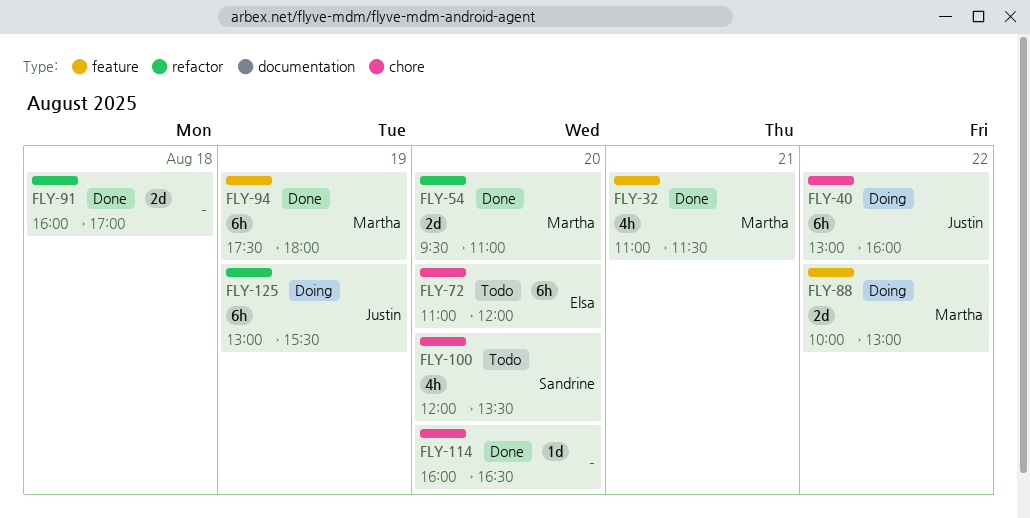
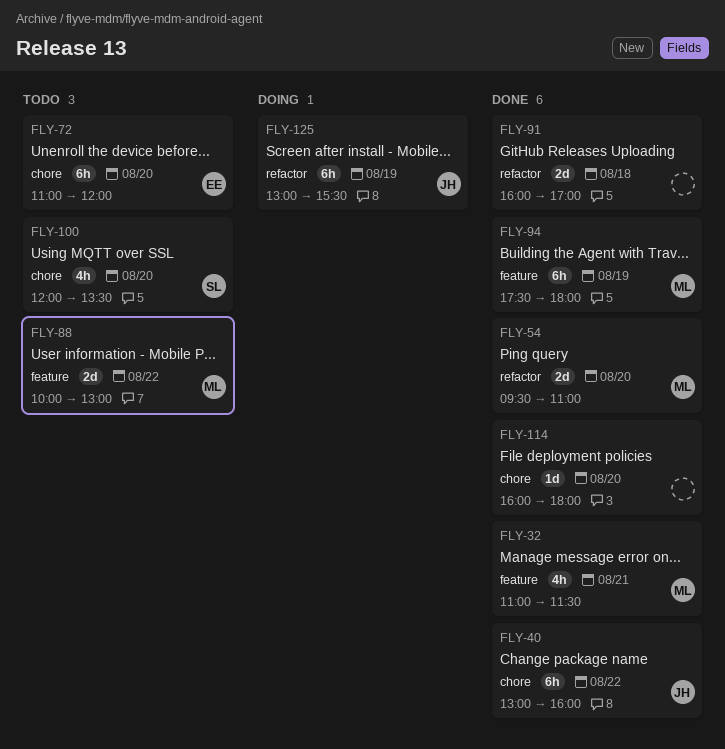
FLY-40, status: Doing -> Done
FLY-88, status: Doing -> Todo
FLY-114, ends: 16:30 -> 18:00

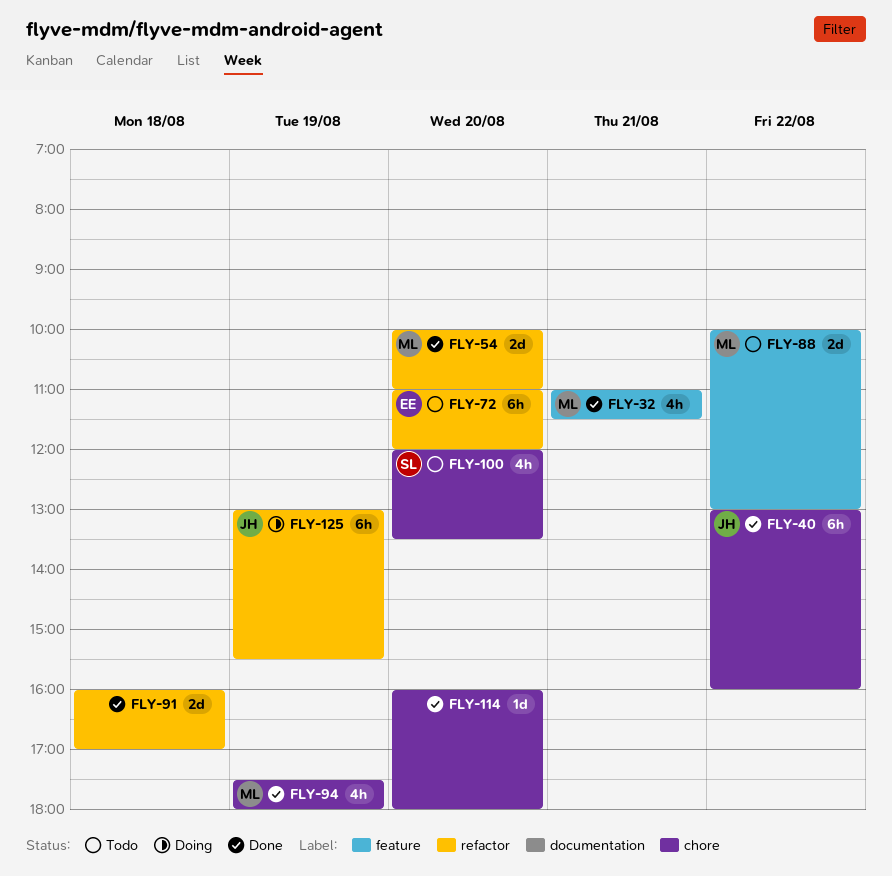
FLY-54, begins: 09:30 -> 10:00
FLY-72, label: chore -> refactor
FLY-94, label: feature -> chore
FLY-94, estimate: 6h -> 4h

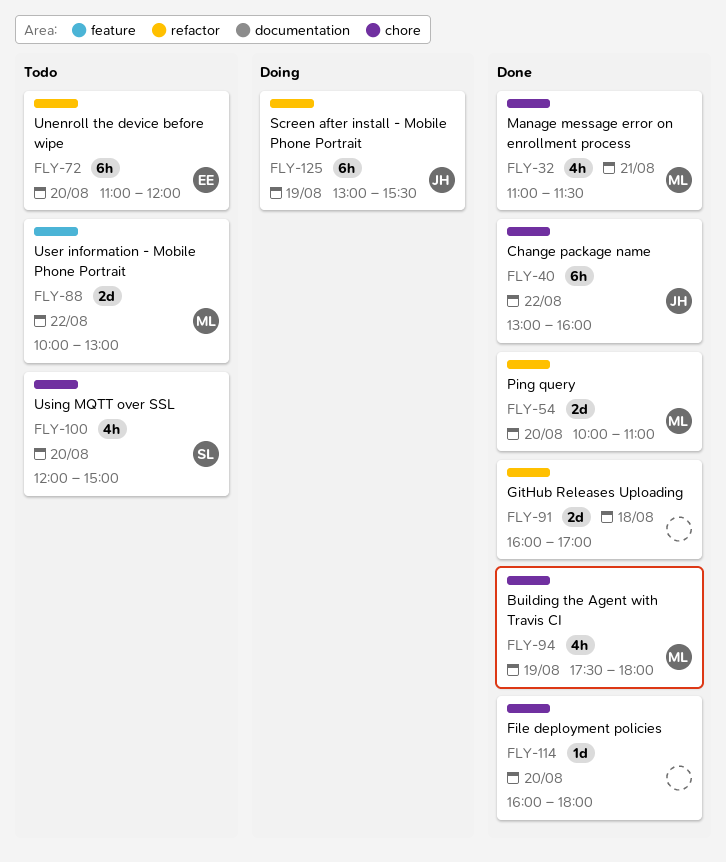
FLY-32, label: feature -> chore
FLY-100, ends: 13:30 -> 15:00

